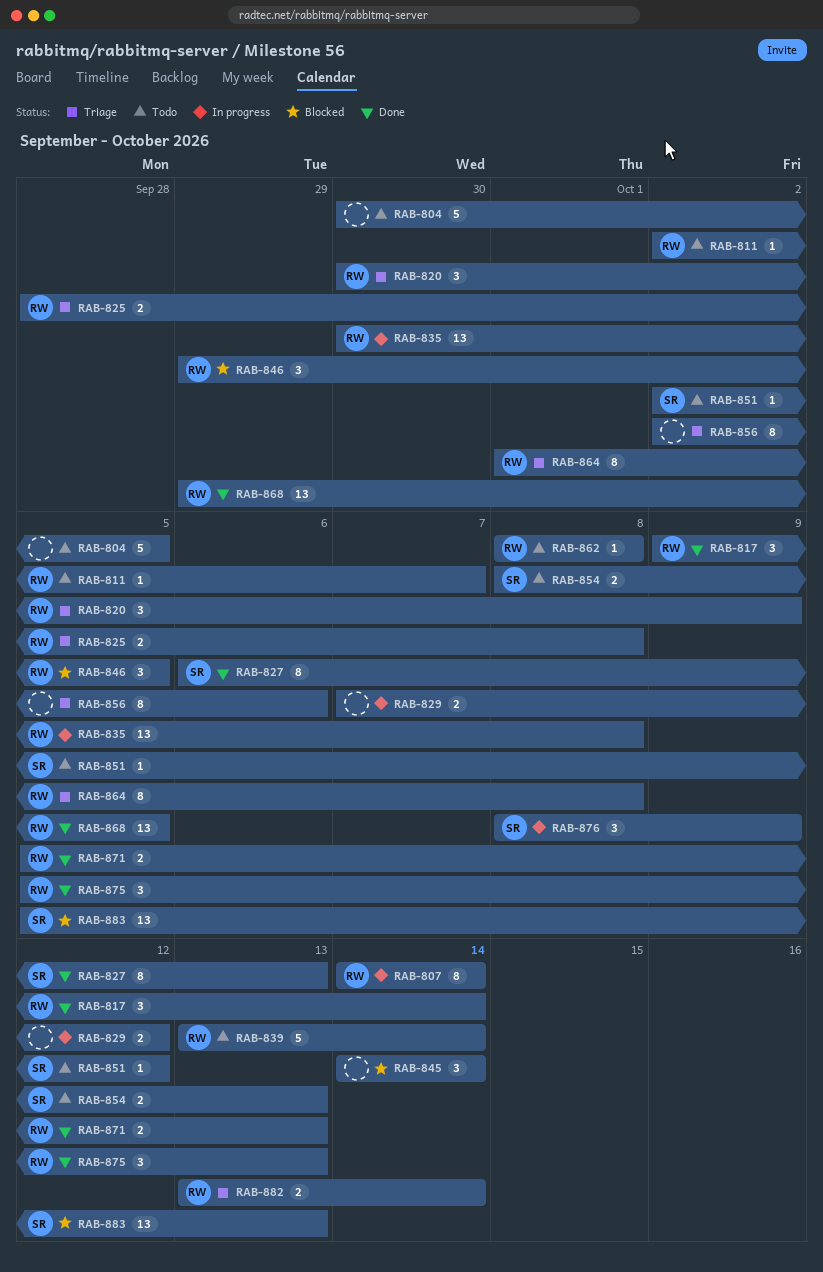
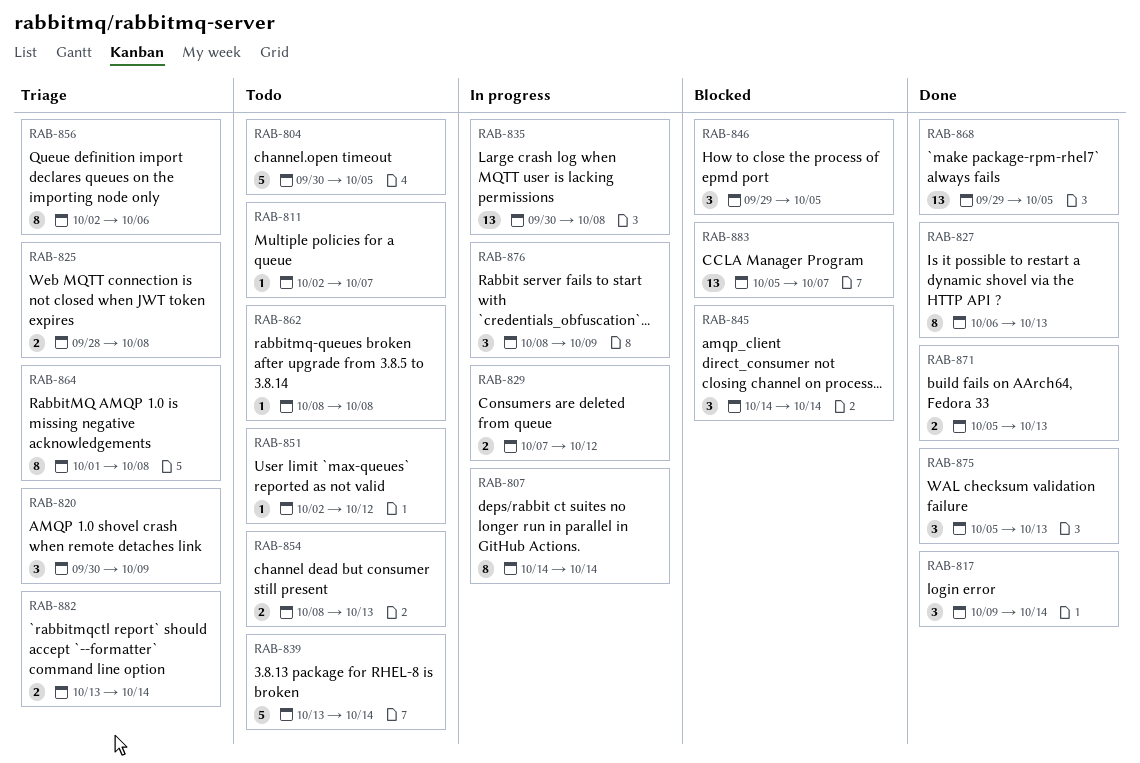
RAB-883, due: Oct 13 -> Oct 7

